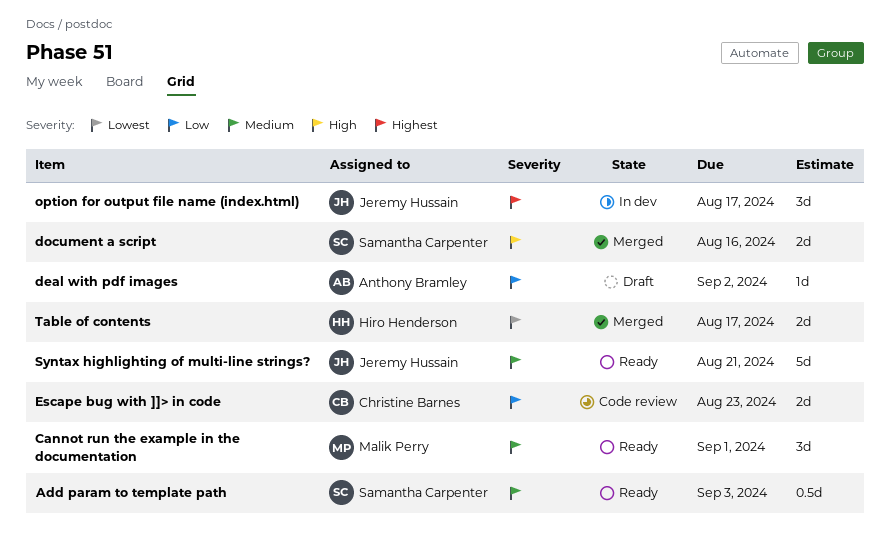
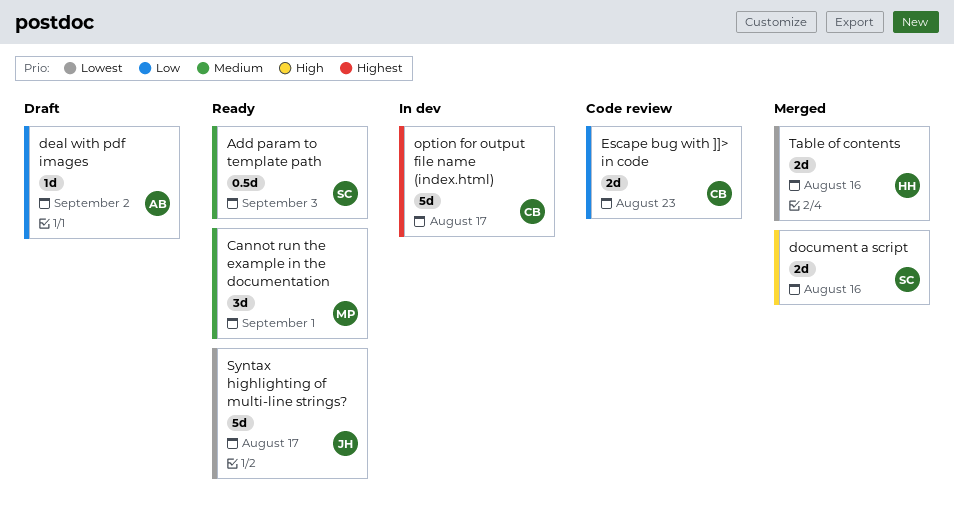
option for output file name (index.html), owner: Jeremy Hussain -> Christine Barnes
option for output file name (index.html), estimate: 3d -> 5d
Syntax highlighting of multi-line strings?, priority: Medium -> Lowest
Syntax highlighting of multi-line strings?, due: Aug 21 -> Aug 17
Table of contents, due: Aug 17 -> Aug 16

